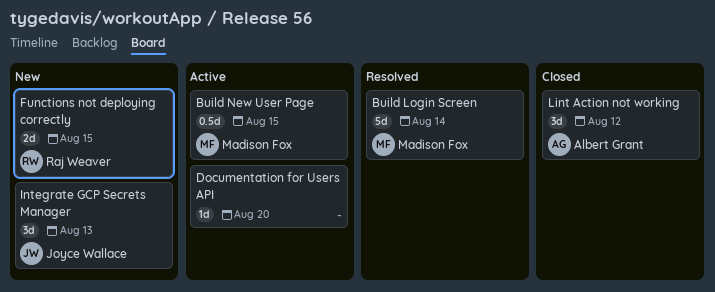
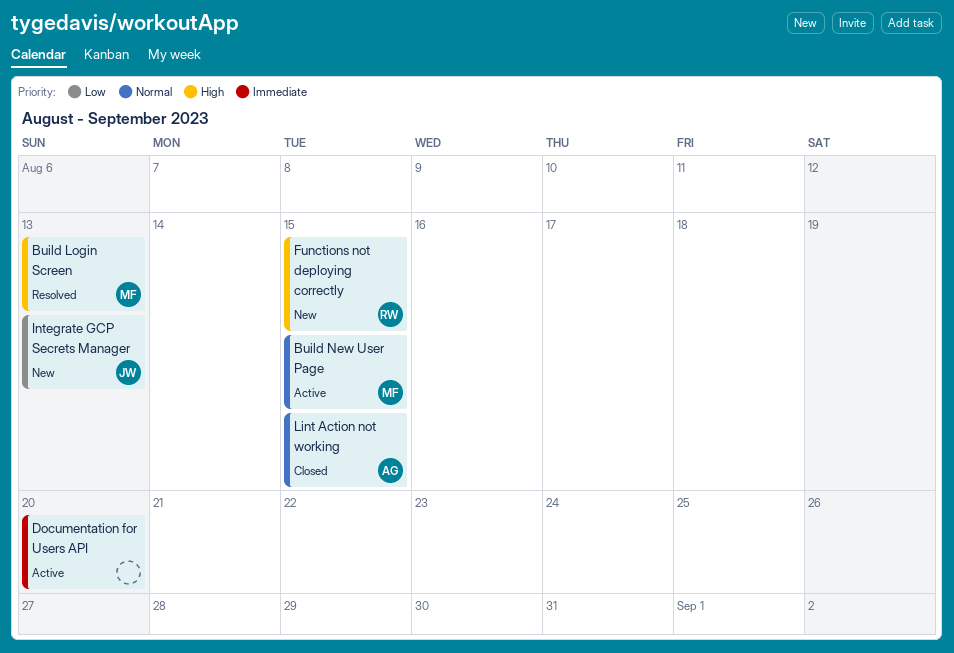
Build Login Screen, due: Aug 14 -> Aug 13
Lint Action not working, due: Aug 12 -> Aug 15

